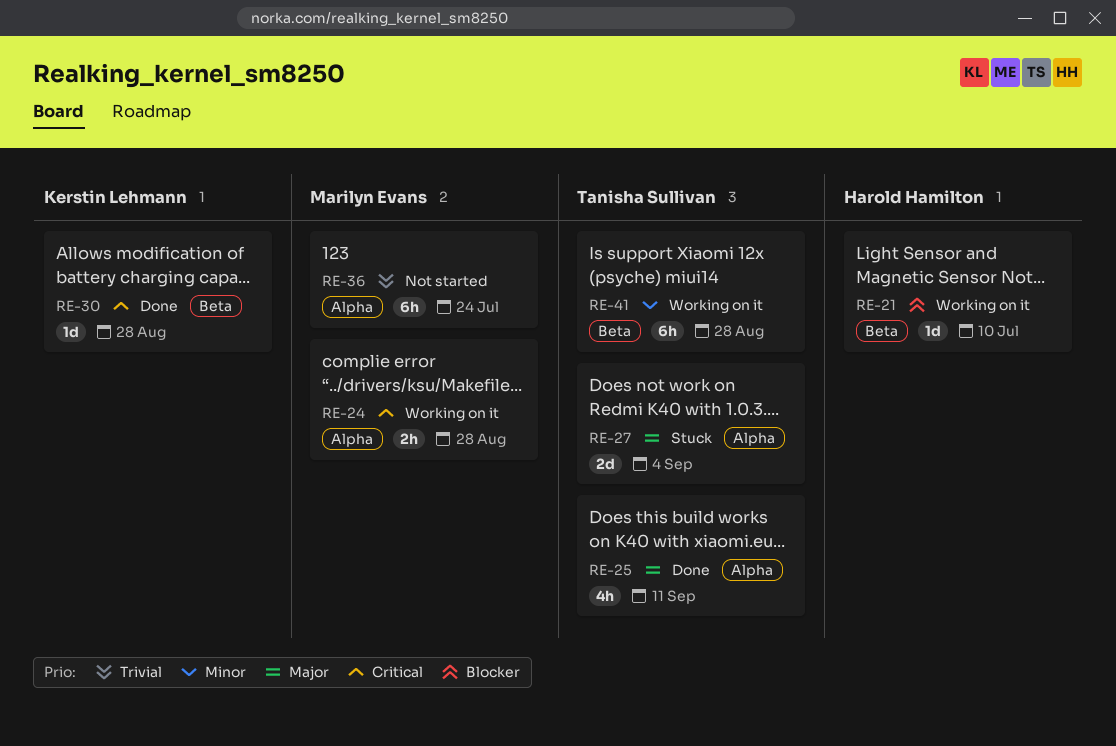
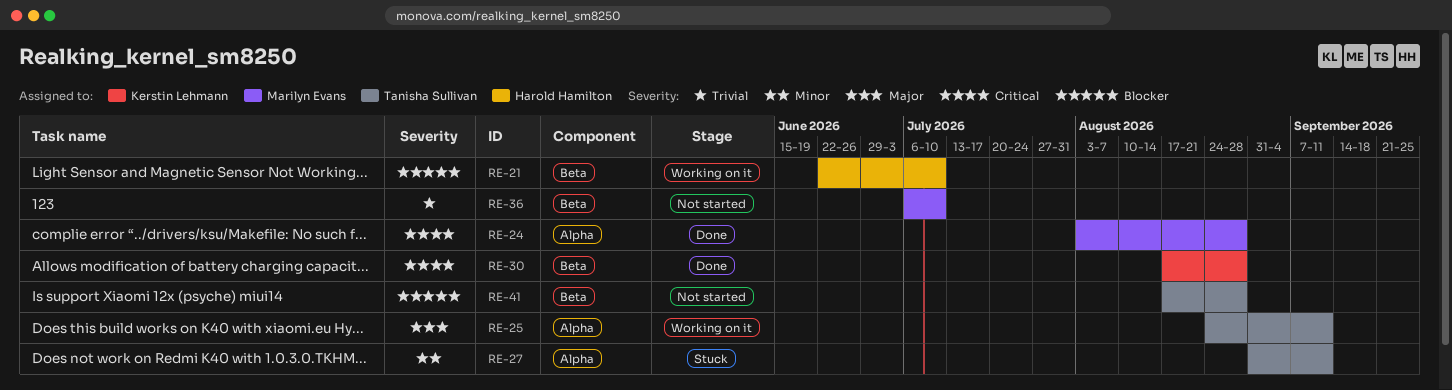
RE-24, status: Working on it -> Done
RE-25, status: Done -> Working on it
RE-27, priority: Major -> Minor
RE-27, due: Sep 4 -> Sep 11
RE-36, label: Alpha -> Beta
RE-36, due: Jul 24 -> Jul 10
RE-41, status: Working on it -> Not started
RE-41, priority: Minor -> Blocker

